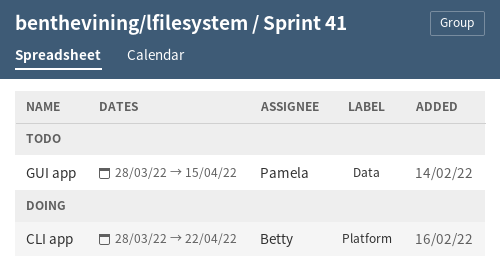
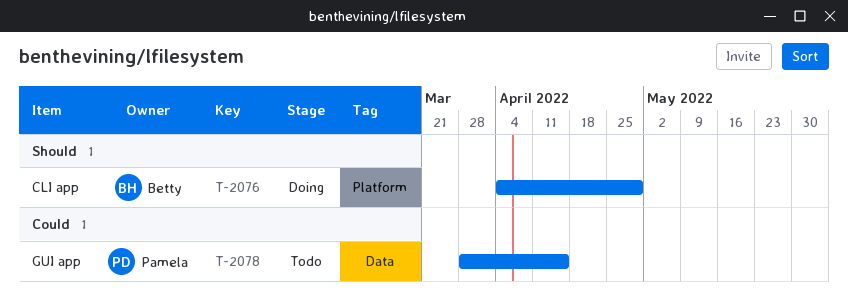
CLI app, start: Mar 28 -> Apr 4
CLI app, due: Apr 22 -> Apr 29

